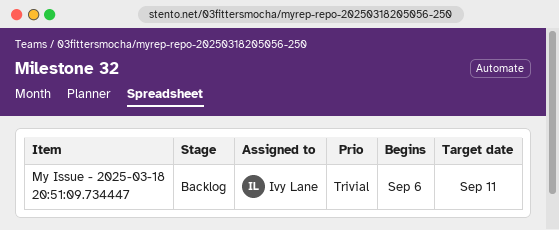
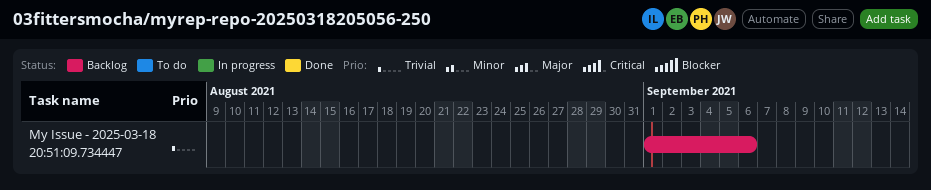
My Issue - 2025-03-18 20:51:09.734447, start: Sep 6 -> Sep 1
My Issue - 2025-03-18 20:51:09.734447, due: Sep 11 -> Sep 6

